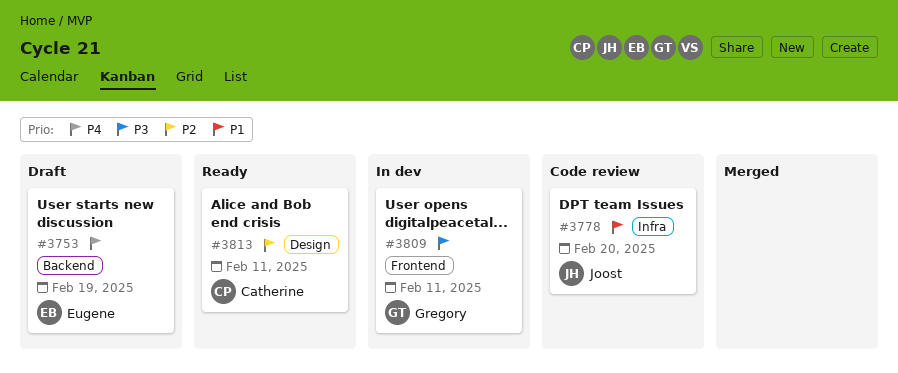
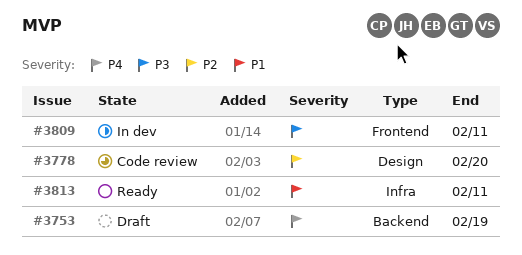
#3778, priority: P1 -> P2
#3778, label: Infra -> Design
#3813, priority: P2 -> P1
#3813, label: Design -> Infra

